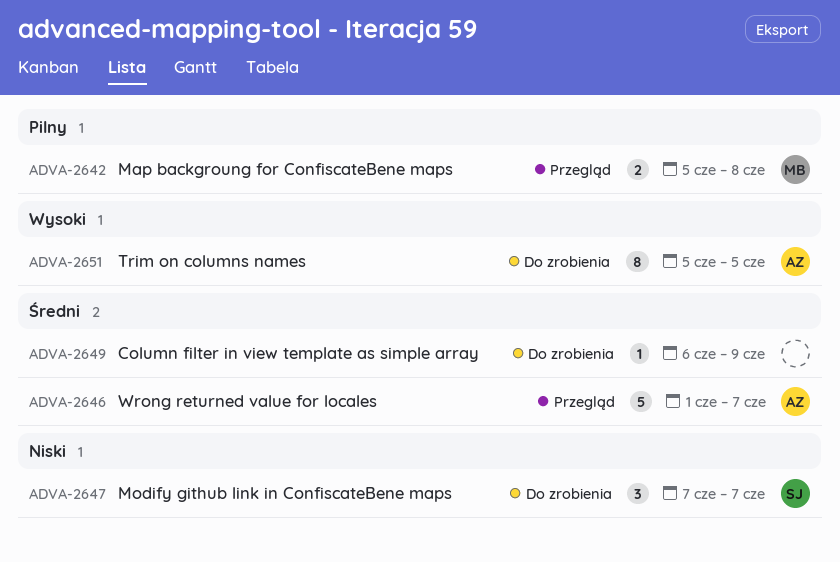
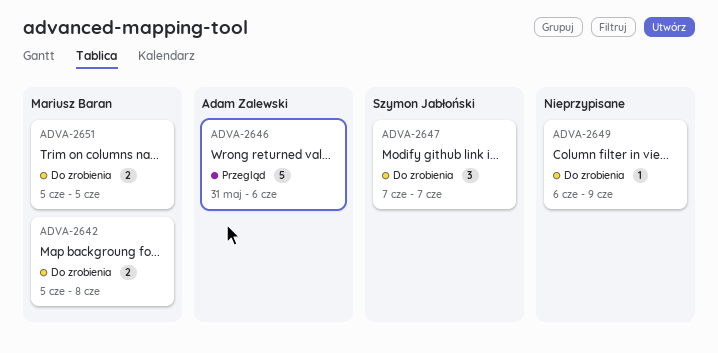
ADVA-2642, status: Przegląd -> Do zrobienia
ADVA-2646, start: Jun 1 -> May 31
ADVA-2646, due: Jun 7 -> Jun 6
ADVA-2651, owner: Adam Zalewski -> Mariusz Baran
ADVA-2651, estimate: 8 -> 2

